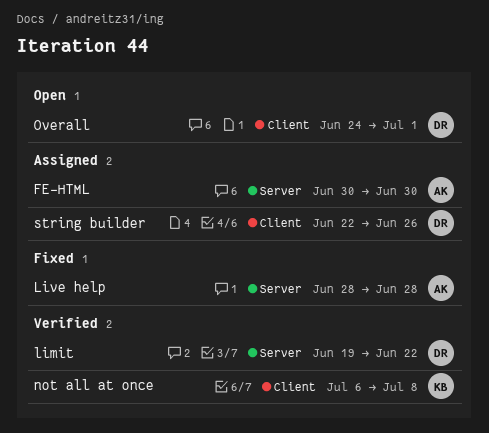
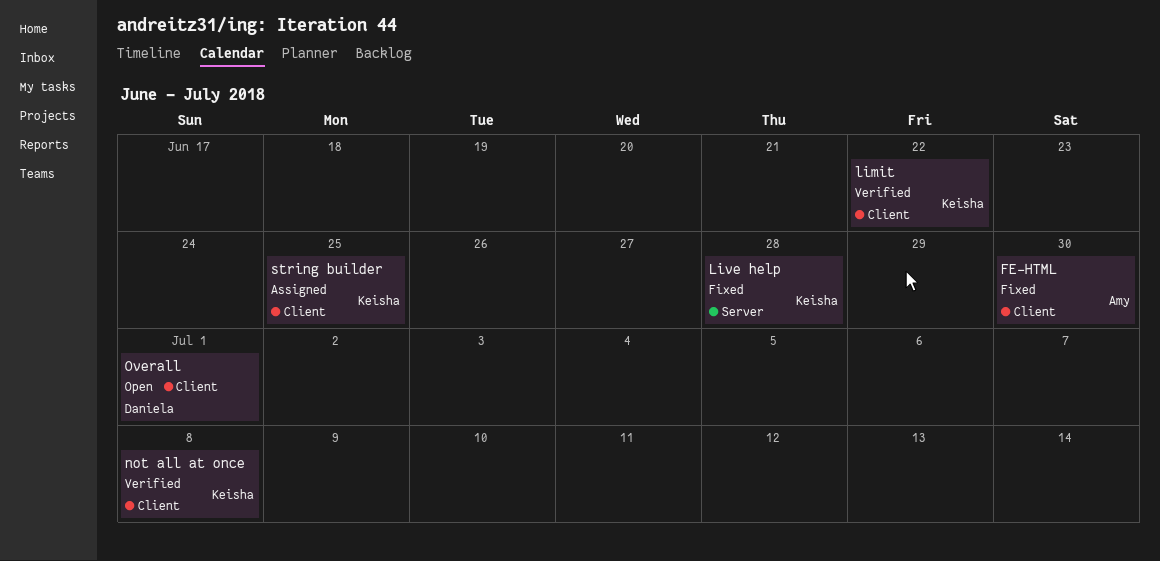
FE-HTML, status: Assigned -> Fixed
FE-HTML, label: Server -> Client
limit, owner: Daniela -> Keisha
limit, label: Server -> Client
Live help, owner: Amy -> Keisha
string builder, owner: Daniela -> Keisha
string builder, due: Jun 26 -> Jun 25

